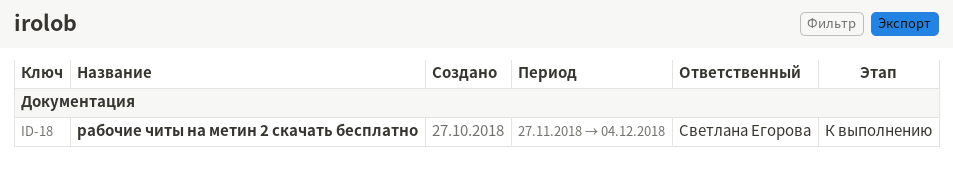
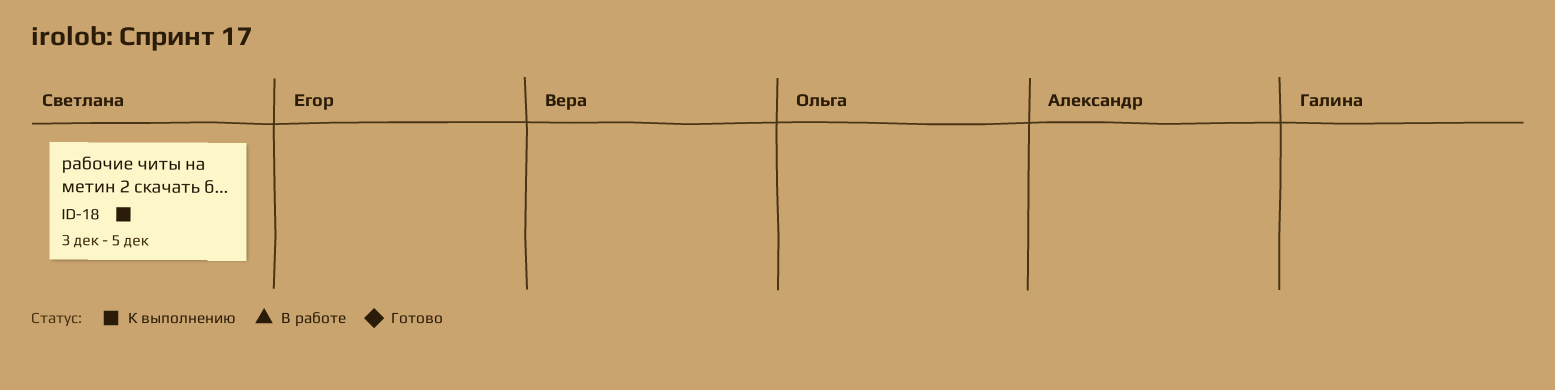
ID-18, start: Nov 27 -> Dec 3
ID-18, due: Dec 4 -> Dec 5

